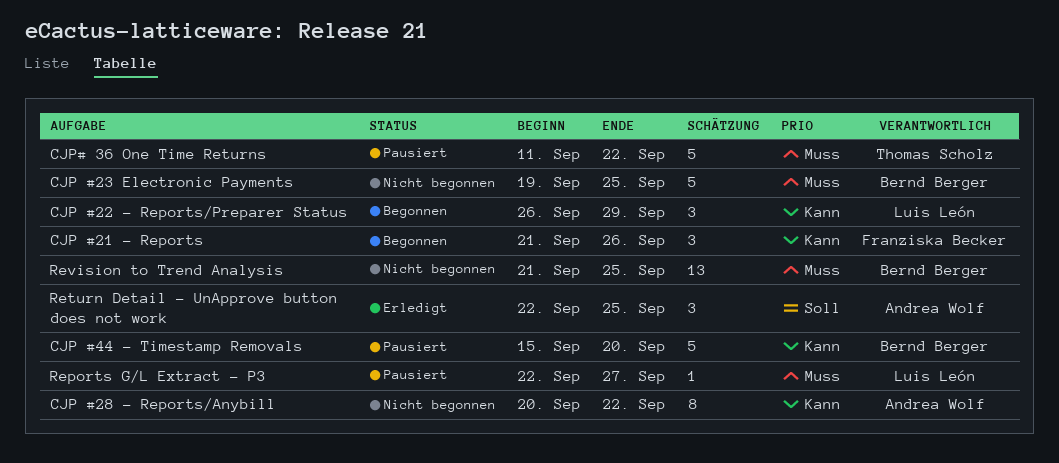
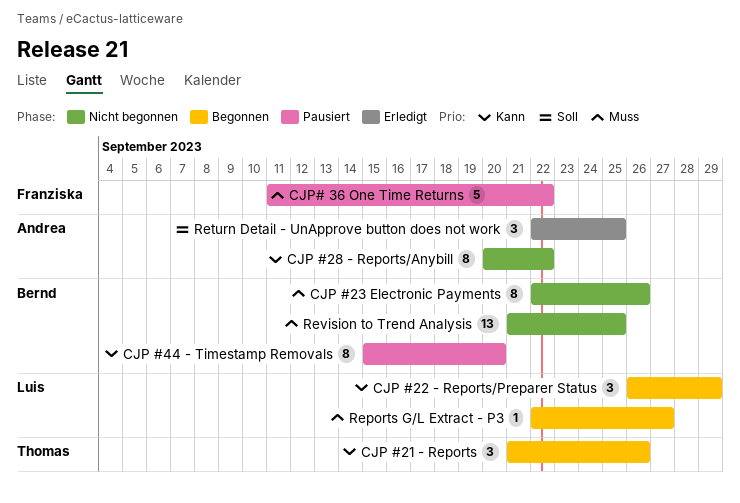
CJP #21 - Reports, owner: Franziska Becker -> Thomas Scholz
CJP #23 Electronic Payments, estimate: 5 -> 8
CJP #23 Electronic Payments, start: Sep 19 -> Sep 22
CJP #23 Electronic Payments, due: Sep 25 -> Sep 26
CJP #44 - Timestamp Removals, estimate: 5 -> 8
CJP# 36 One Time Returns, owner: Thomas Scholz -> Franziska Becker
Reports G/L Extract - P3, status: Pausiert -> Begonnen

